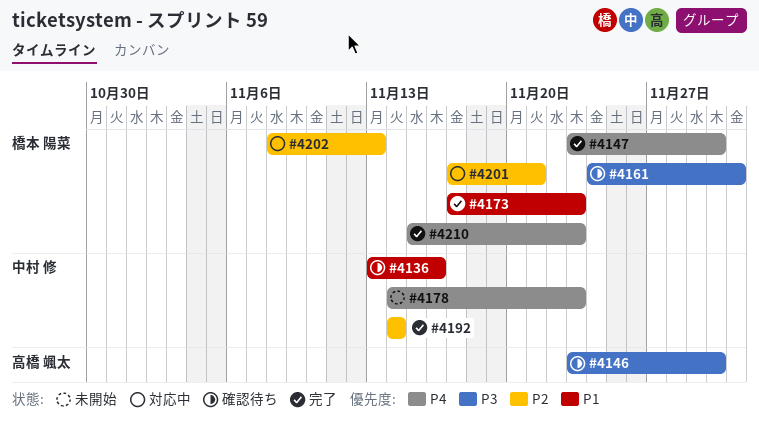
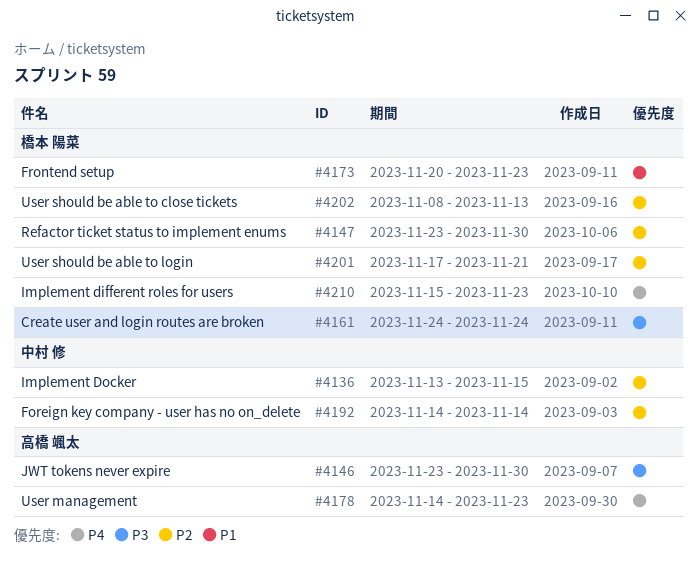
#4136, priority: P1 -> P2
#4136, due: Nov 16 -> Nov 15
#4147, priority: P4 -> P2
#4161, due: Dec 1 -> Nov 24
#4173, start: Nov 17 -> Nov 20
#4178, owner: 中村 修 -> 高橋 颯太

